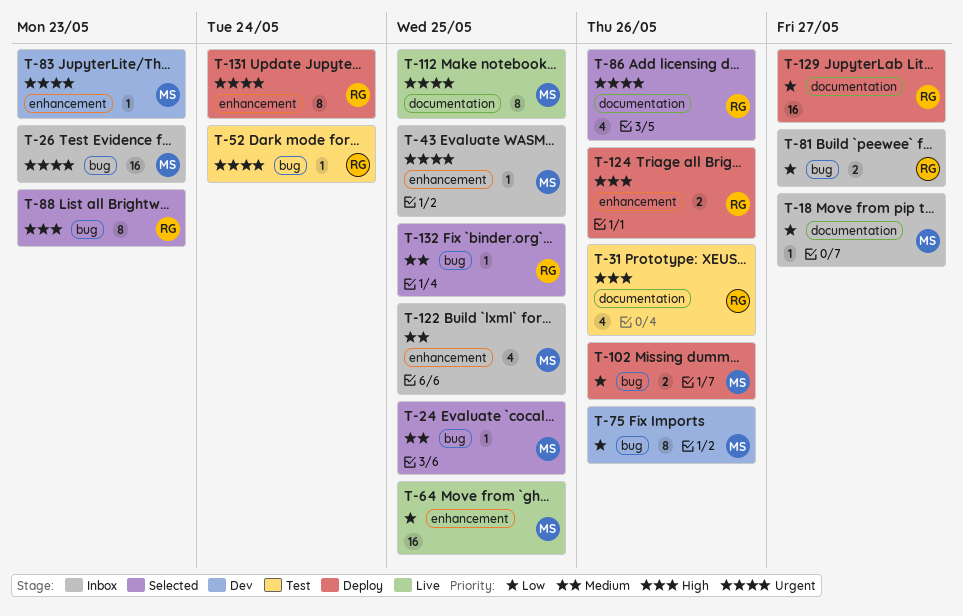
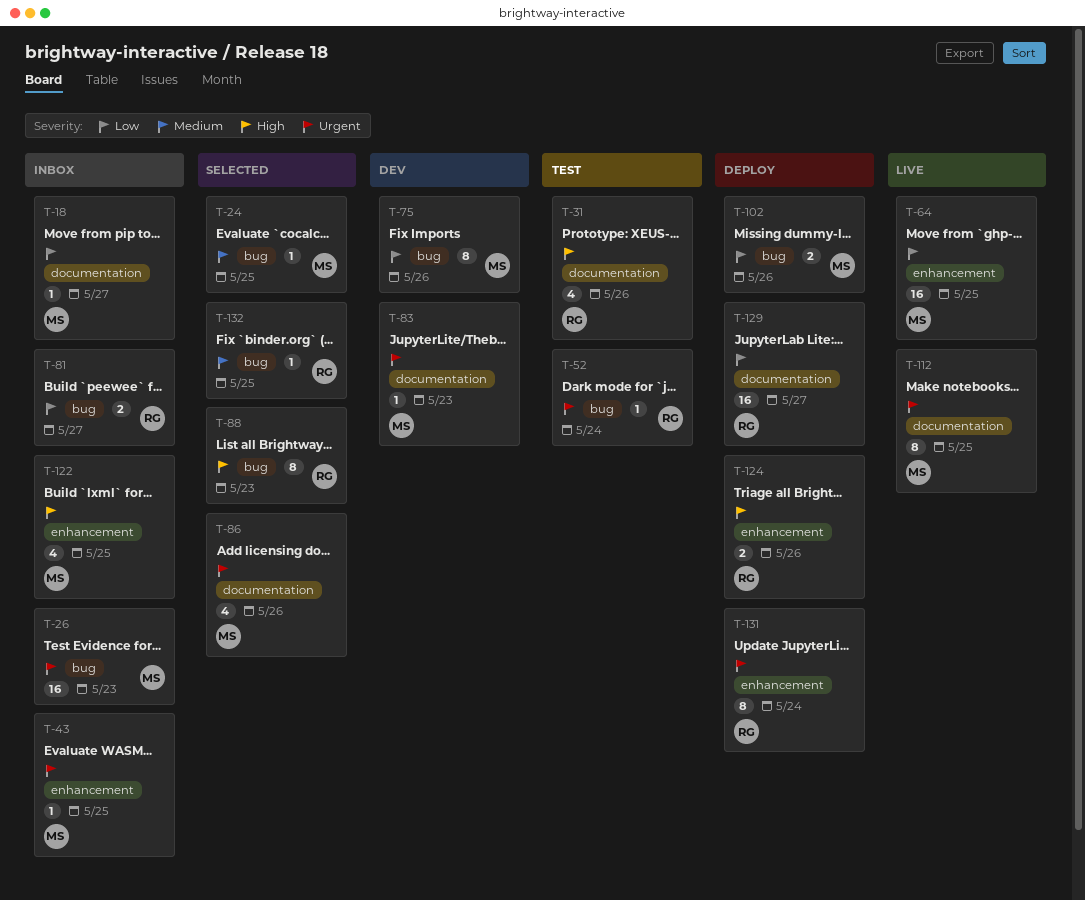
T-83, label: enhancement -> documentation
T-86, owner: RG -> MS
T-122, priority: Medium -> High

